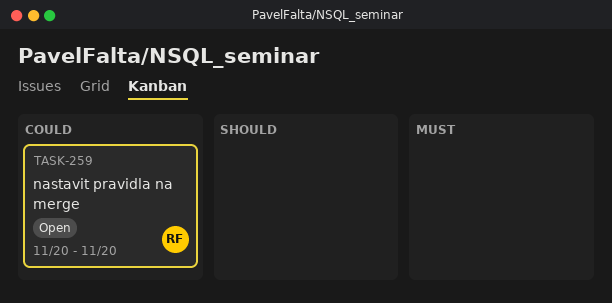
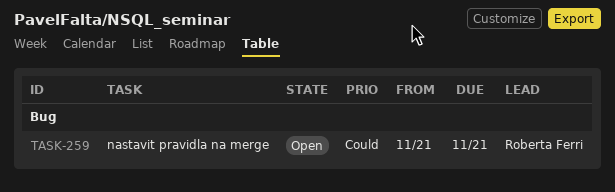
TASK-259, start: Nov 20 -> Nov 21
TASK-259, due: Nov 20 -> Nov 21

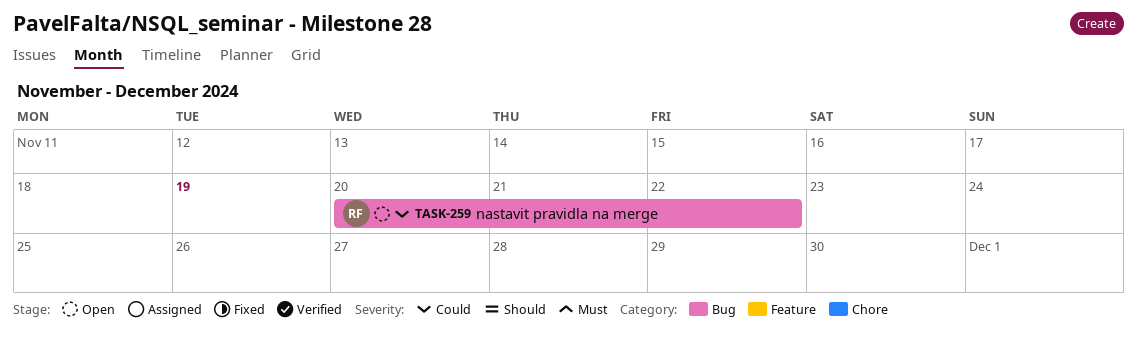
TASK-259, start: Nov 21 -> Nov 20
TASK-259, due: Nov 21 -> Nov 22

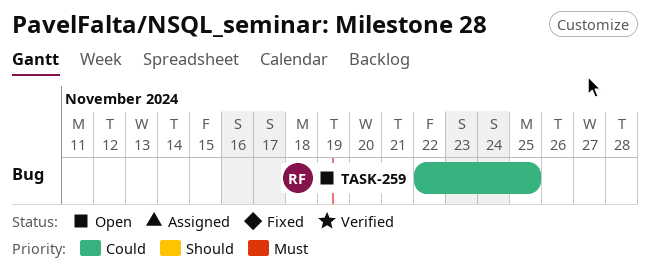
TASK-259, start: Nov 20 -> Nov 22
TASK-259, due: Nov 22 -> Nov 25

